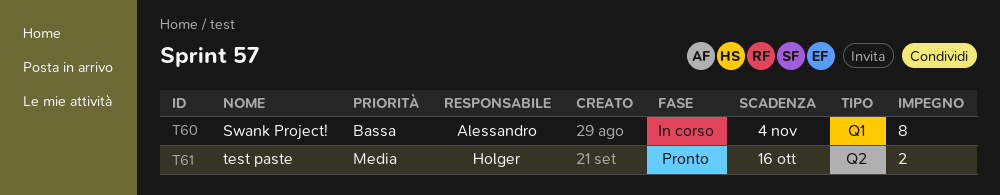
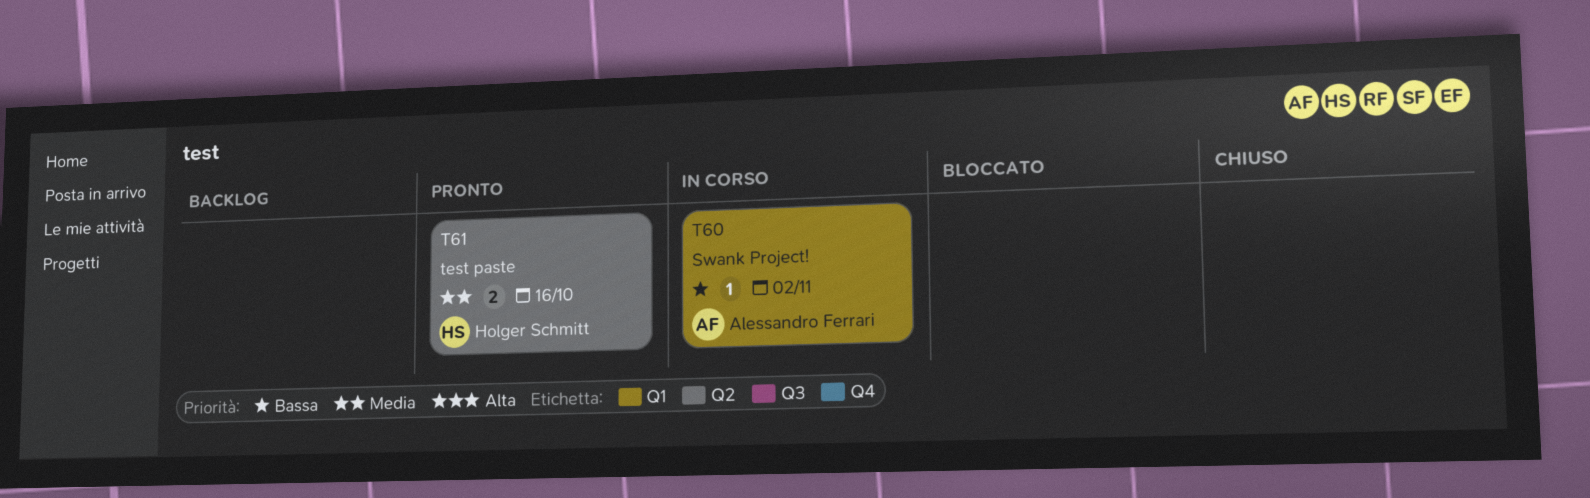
T60, estimate: 8 -> 1
T60, due: Nov 4 -> Nov 2

